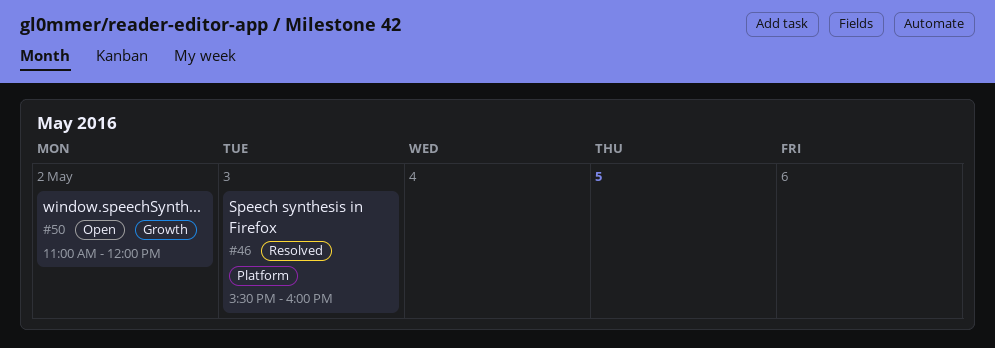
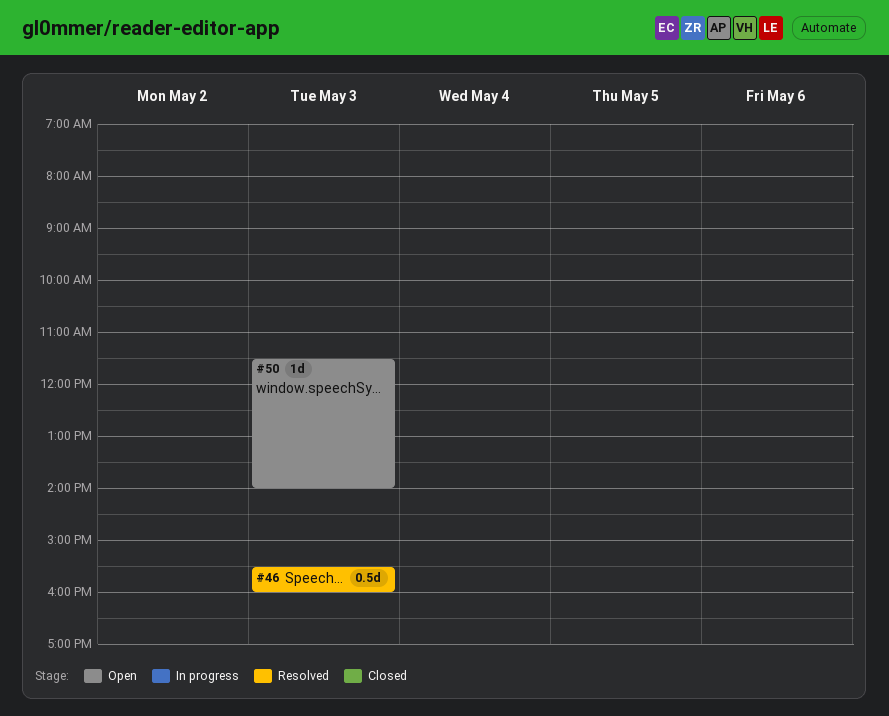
#50, day: May 2 -> May 3
#50, begins: 11:00 -> 11:30
#50, ends: 12:00 -> 14:00

